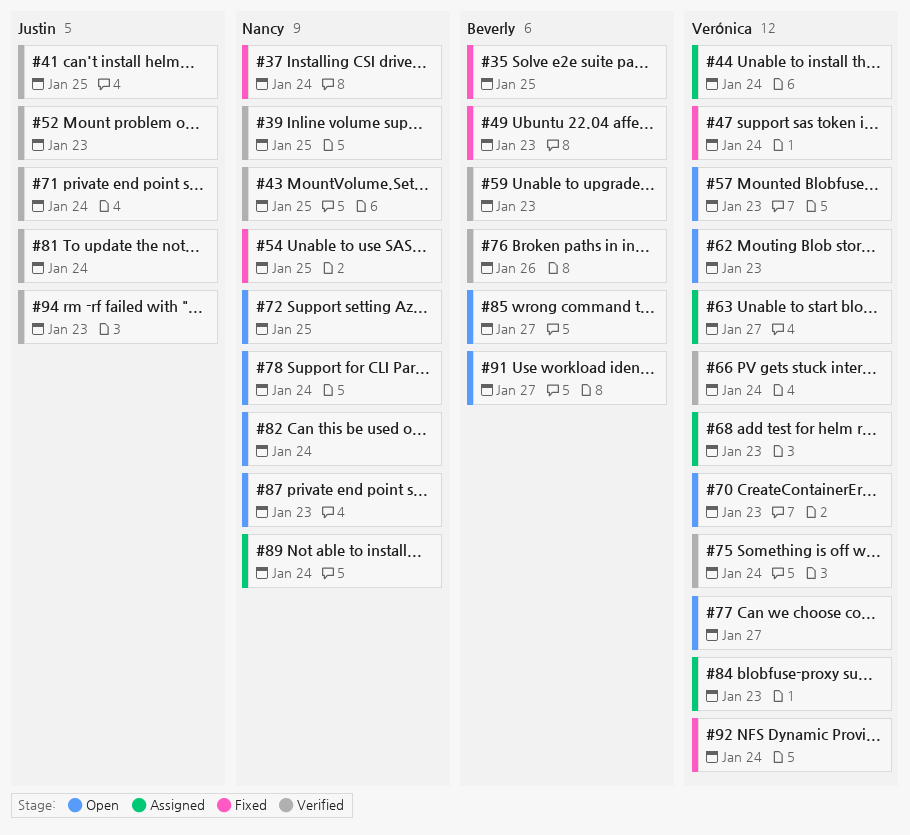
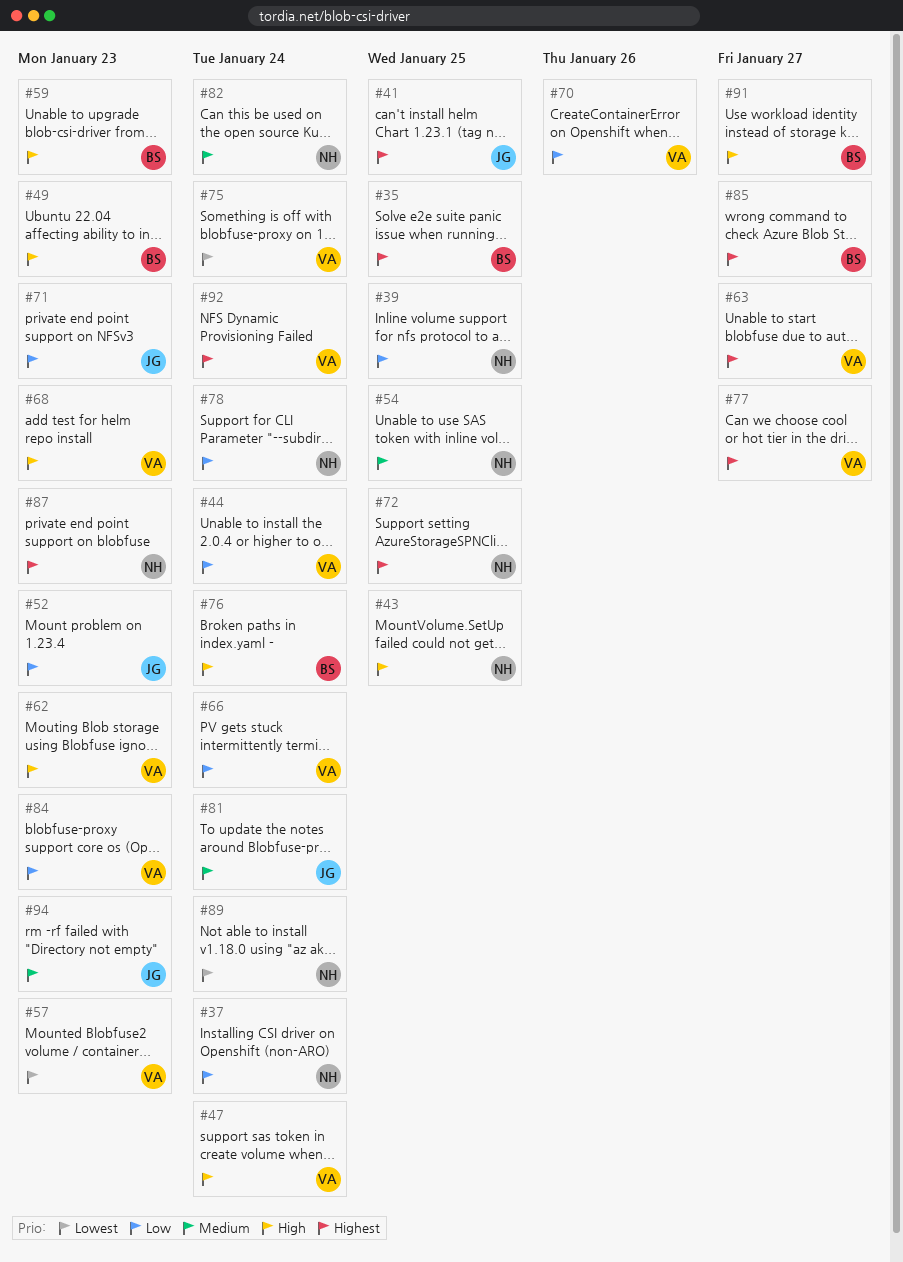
#70, due: Jan 23 -> Jan 26
#71, due: Jan 24 -> Jan 23
#76, due: Jan 26 -> Jan 24

